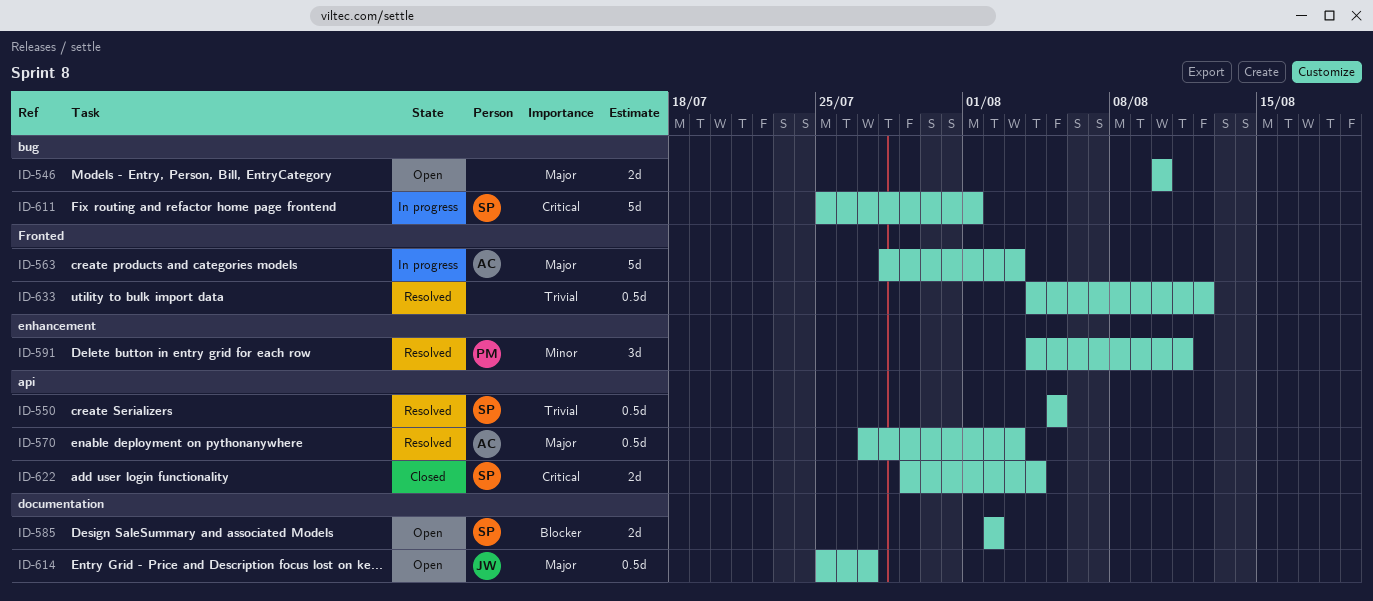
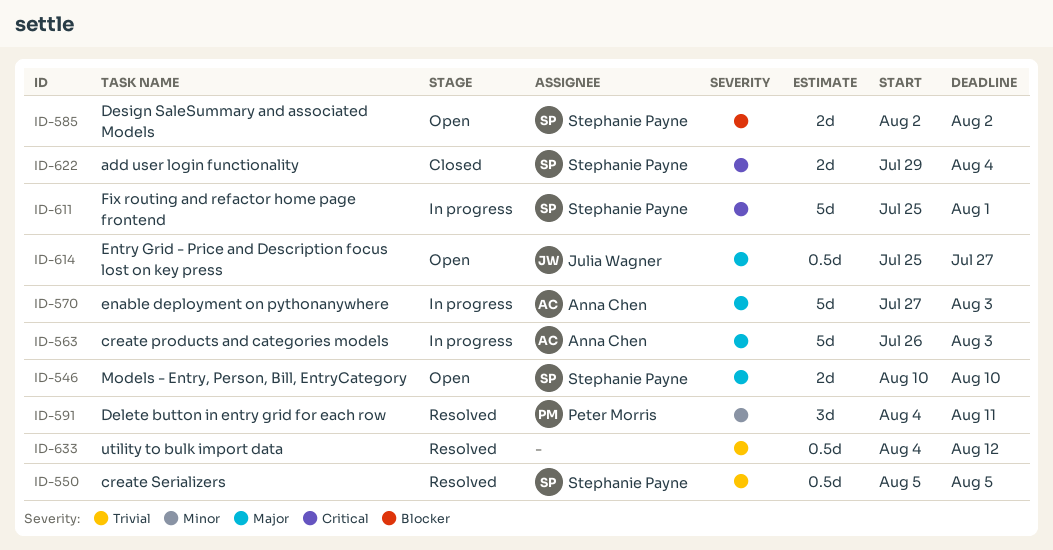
ID-546, owner: none -> Stephanie Payne
ID-563, start: Jul 28 -> Jul 26
ID-570, status: Resolved -> In progress
ID-570, estimate: 0.5d -> 5d

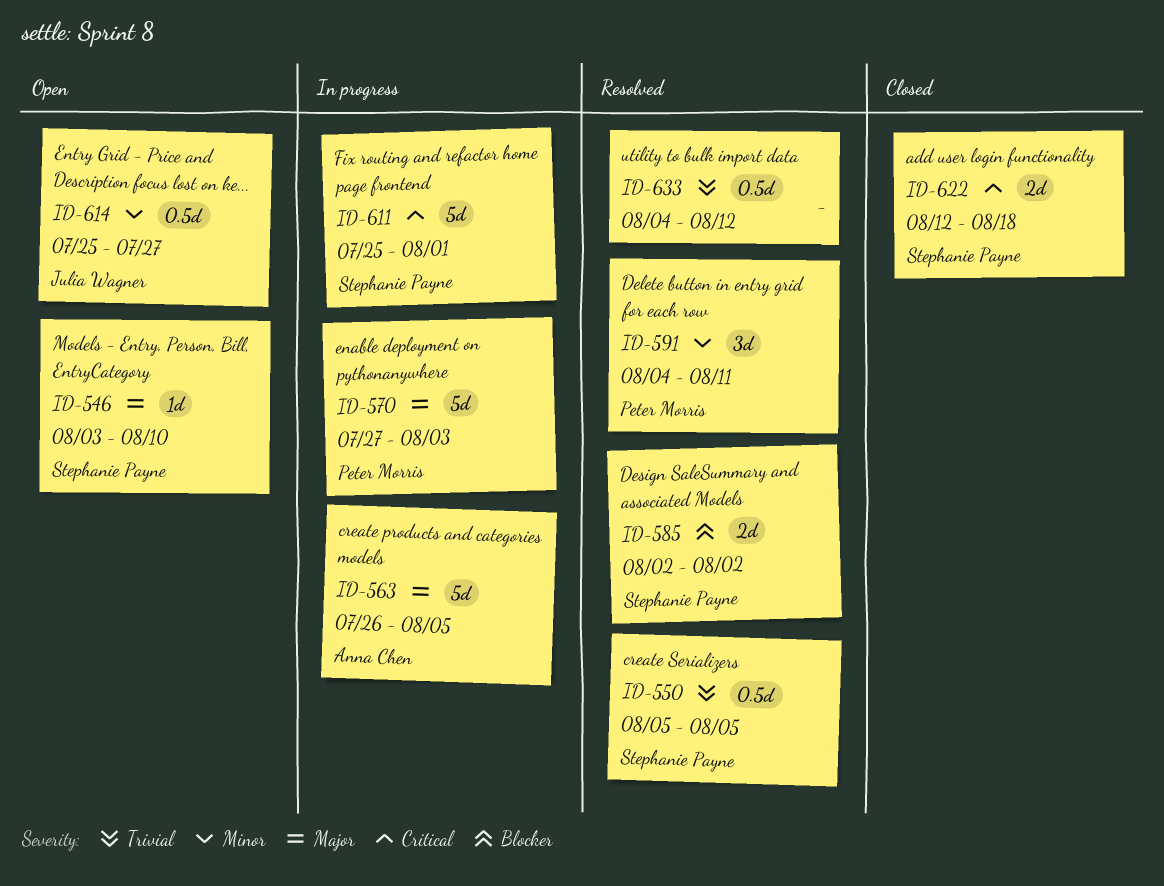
ID-546, estimate: 2d -> 1d
ID-546, start: Aug 10 -> Aug 3
ID-563, due: Aug 3 -> Aug 5
ID-570, owner: Anna Chen -> Peter Morris
ID-585, status: Open -> Resolved
ID-614, priority: Major -> Minor
ID-622, start: Jul 29 -> Aug 12
ID-622, due: Aug 4 -> Aug 18

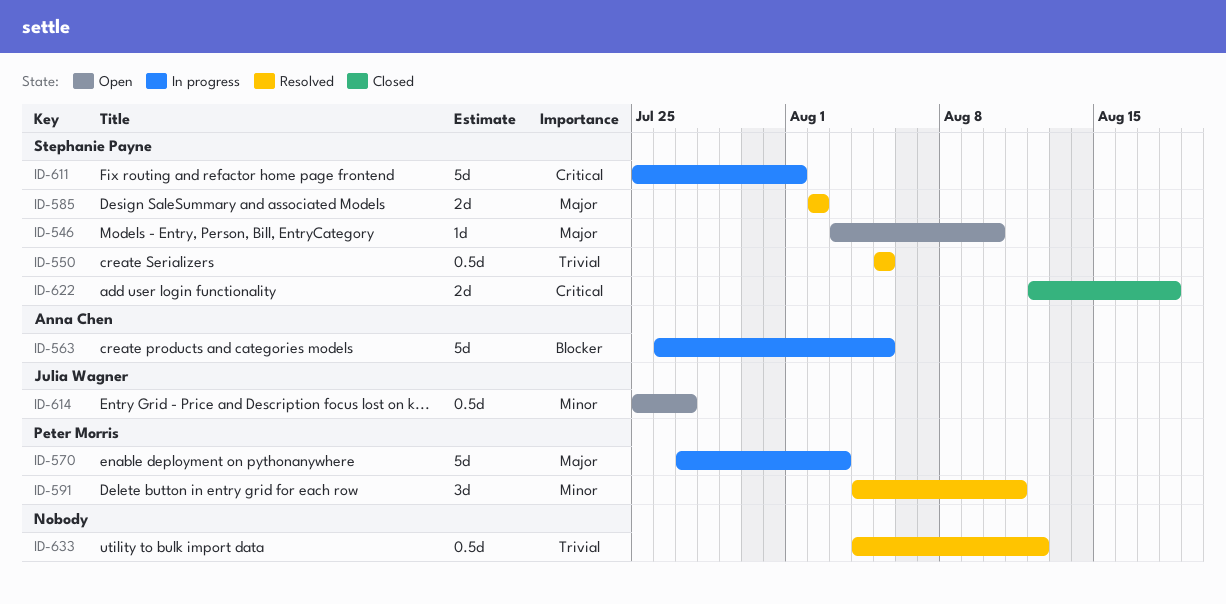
ID-563, priority: Major -> Blocker
ID-585, priority: Blocker -> Major

